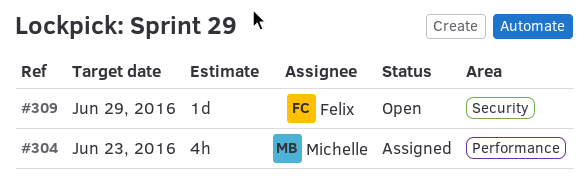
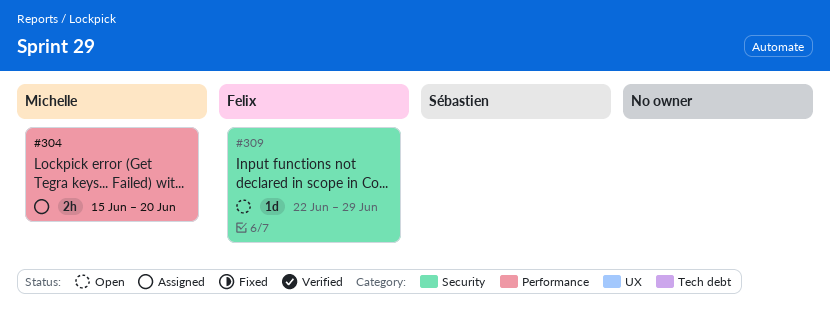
#304, estimate: 4h -> 2h
#304, due: Jun 23 -> Jun 20

